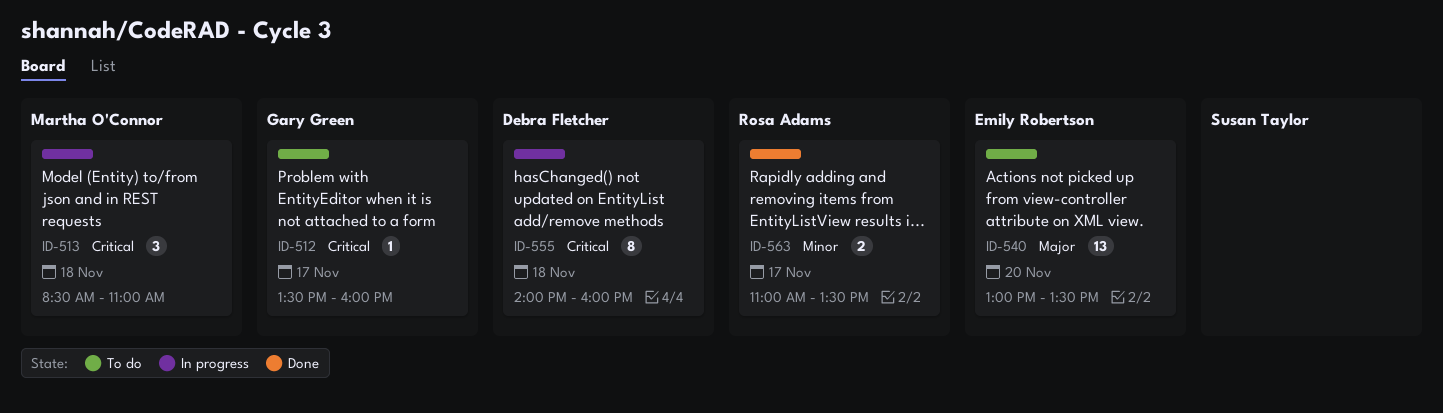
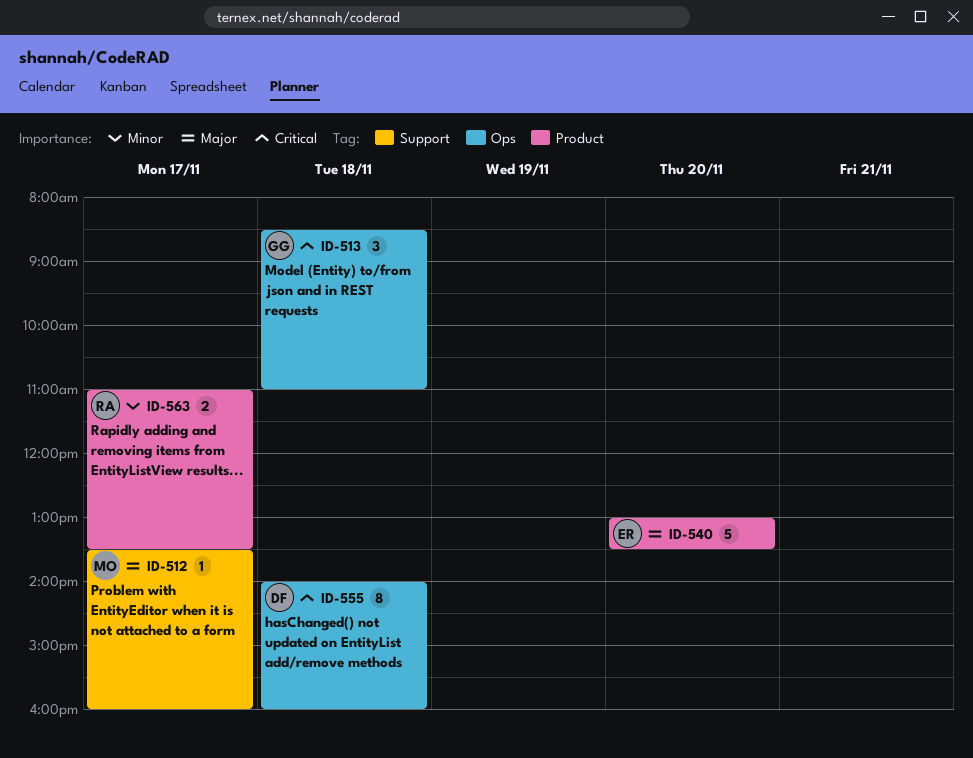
ID-512, owner: Gary Green -> Martha O'Connor
ID-512, priority: Critical -> Major
ID-513, owner: Martha O'Connor -> Gary Green
ID-540, estimate: 13 -> 5

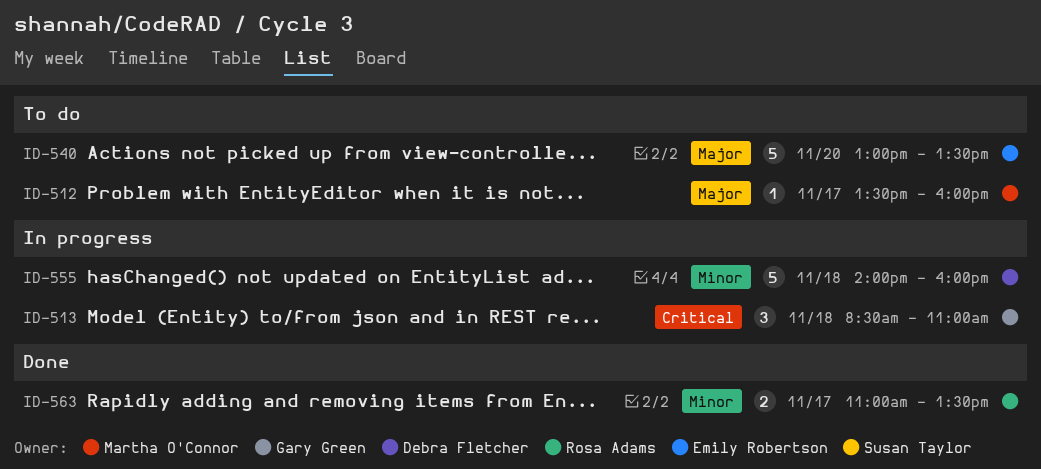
ID-555, priority: Critical -> Minor
ID-555, estimate: 8 -> 5

